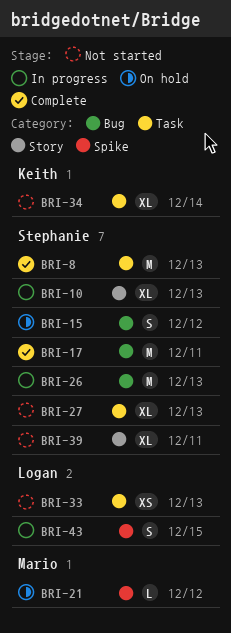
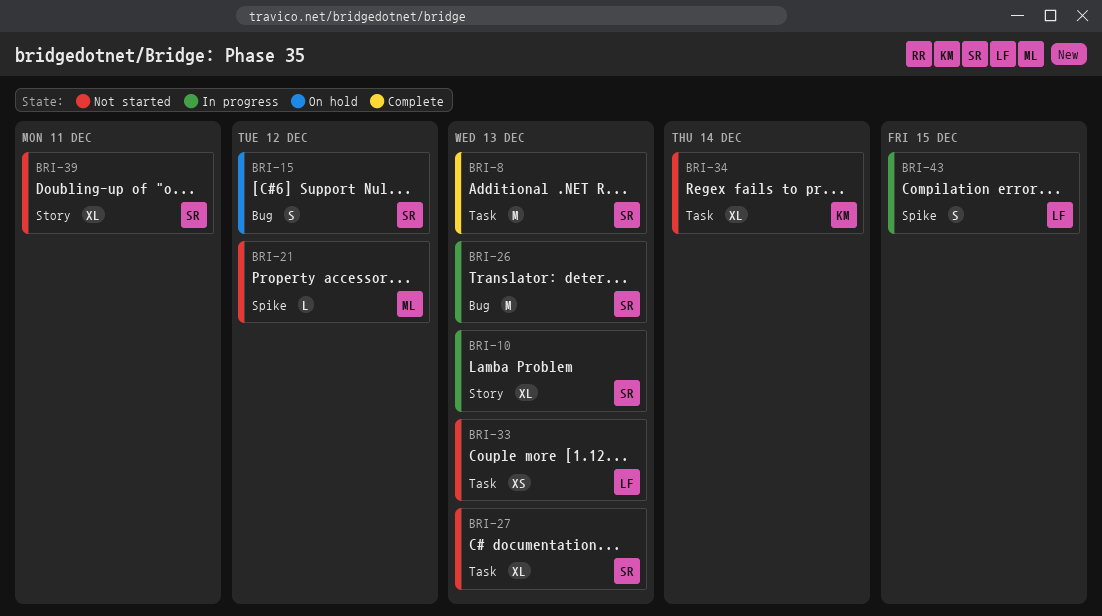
BRI-17: present -> none
BRI-21, status: On hold -> Not started

